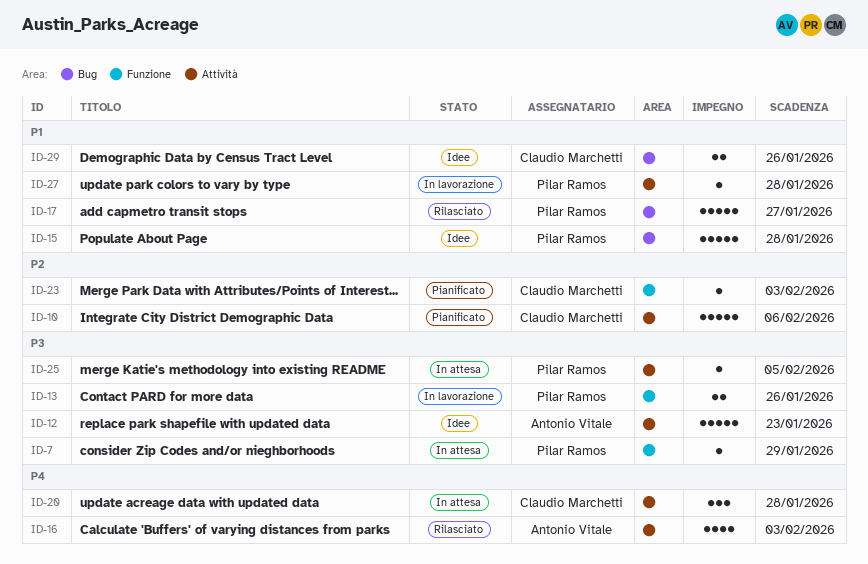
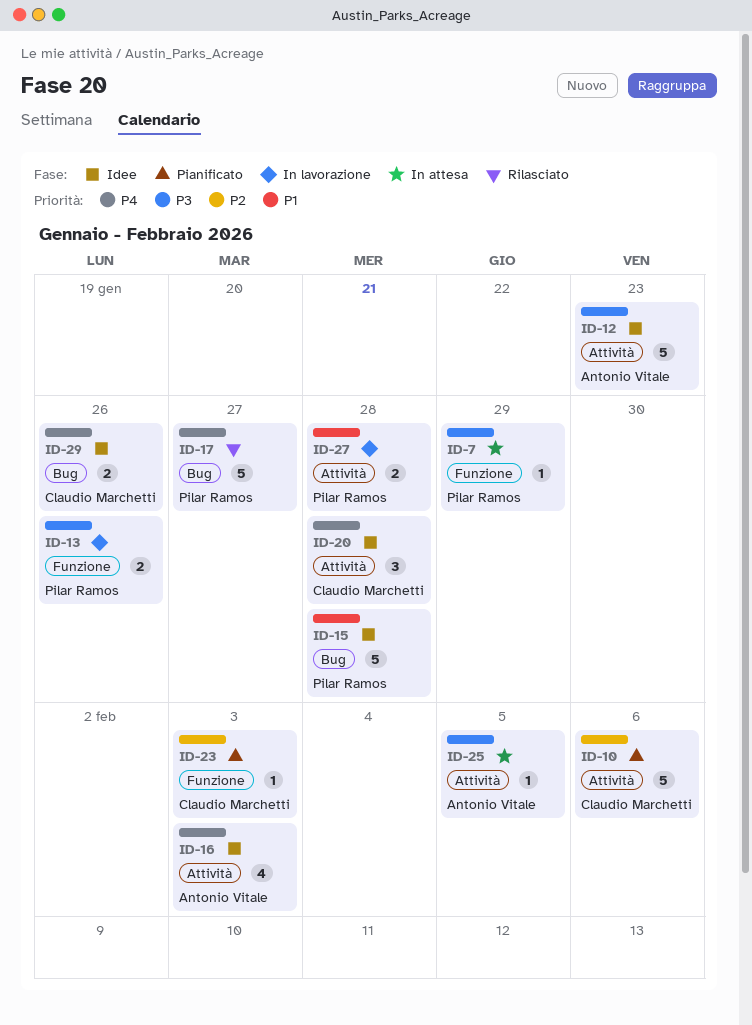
ID-16, status: Rilasciato -> Idee
ID-17, priority: P1 -> P4
ID-20, status: In attesa -> Idee
ID-25, owner: Pilar Ramos -> Antonio Vitale
ID-27, estimate: 1 -> 2
ID-29, priority: P1 -> P4

